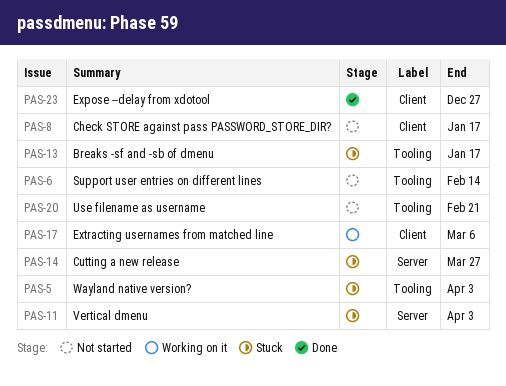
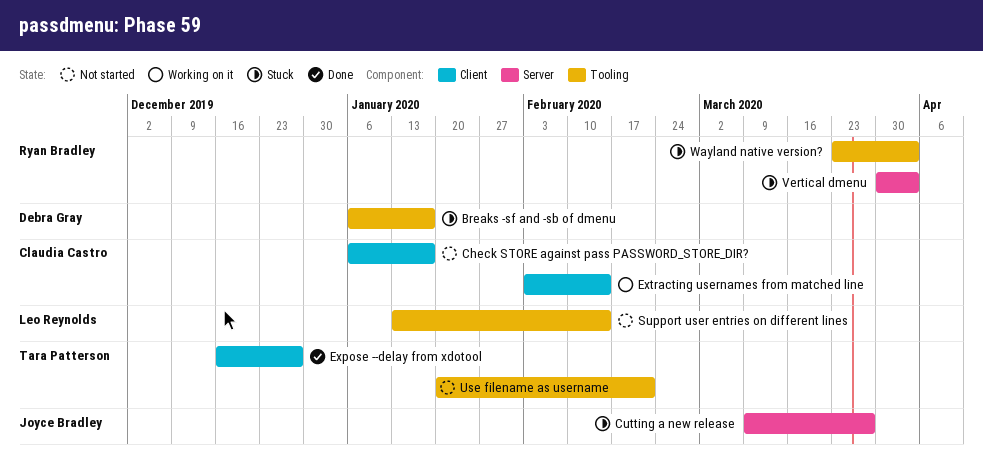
Extracting usernames from matched line, due: Mar 6 -> Feb 14

